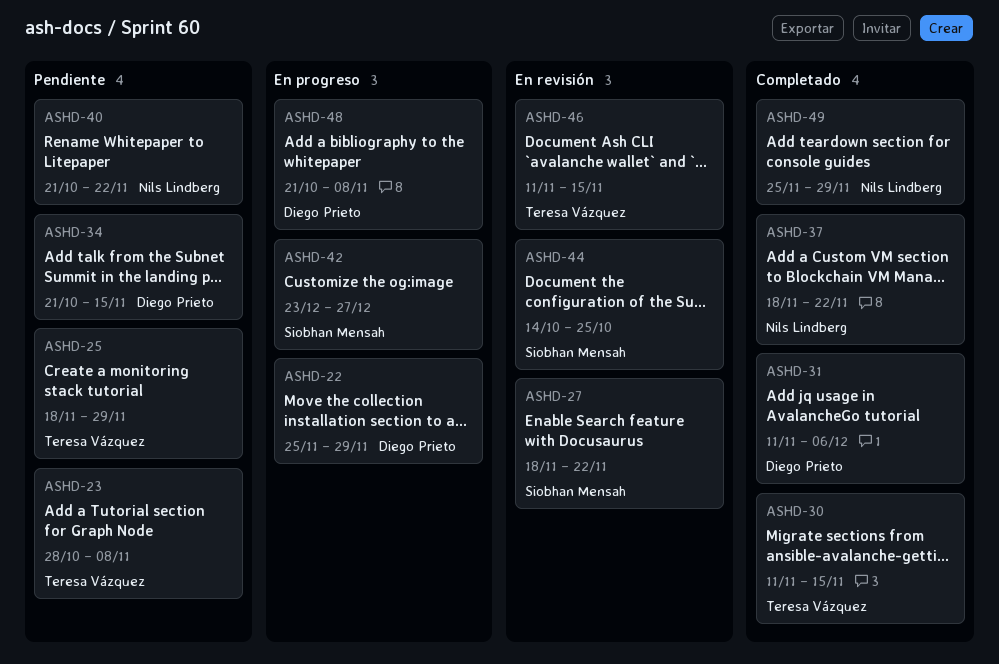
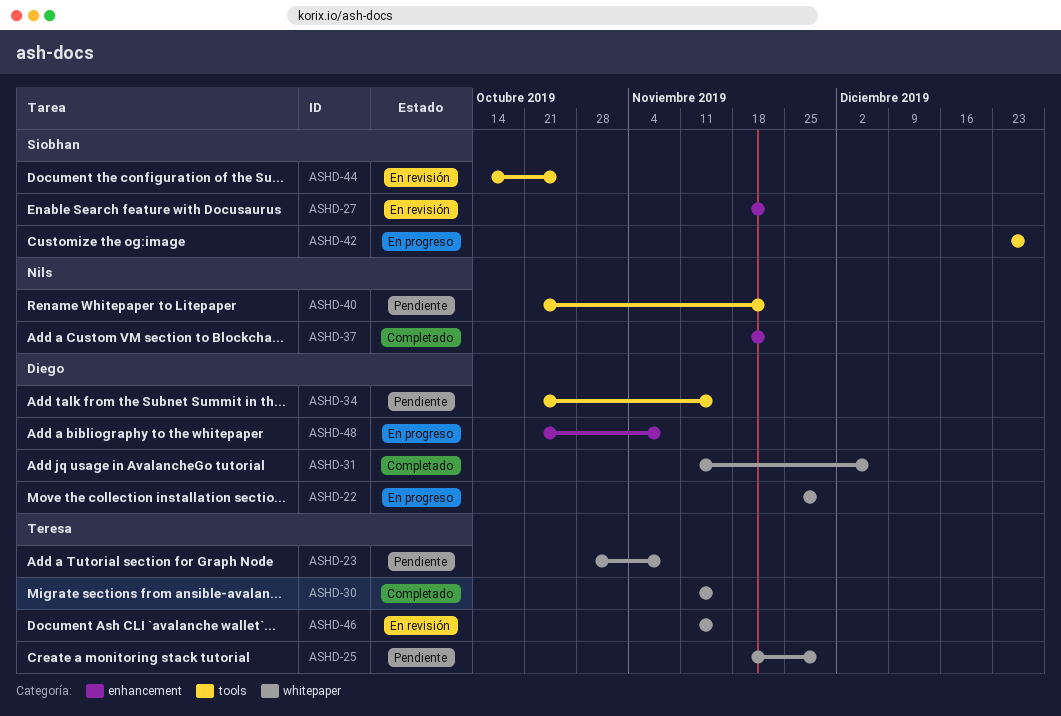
ASHD-49: present -> none

